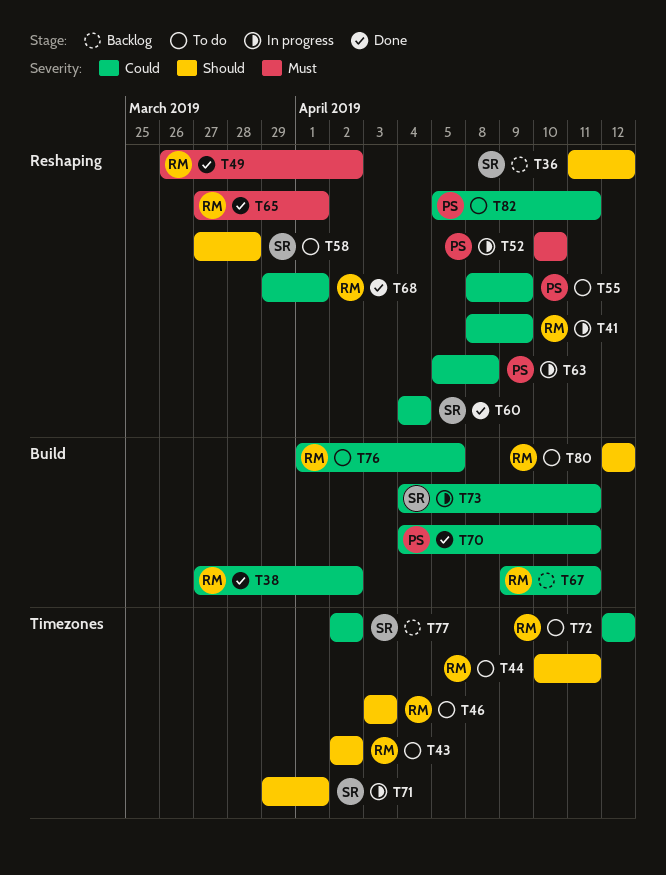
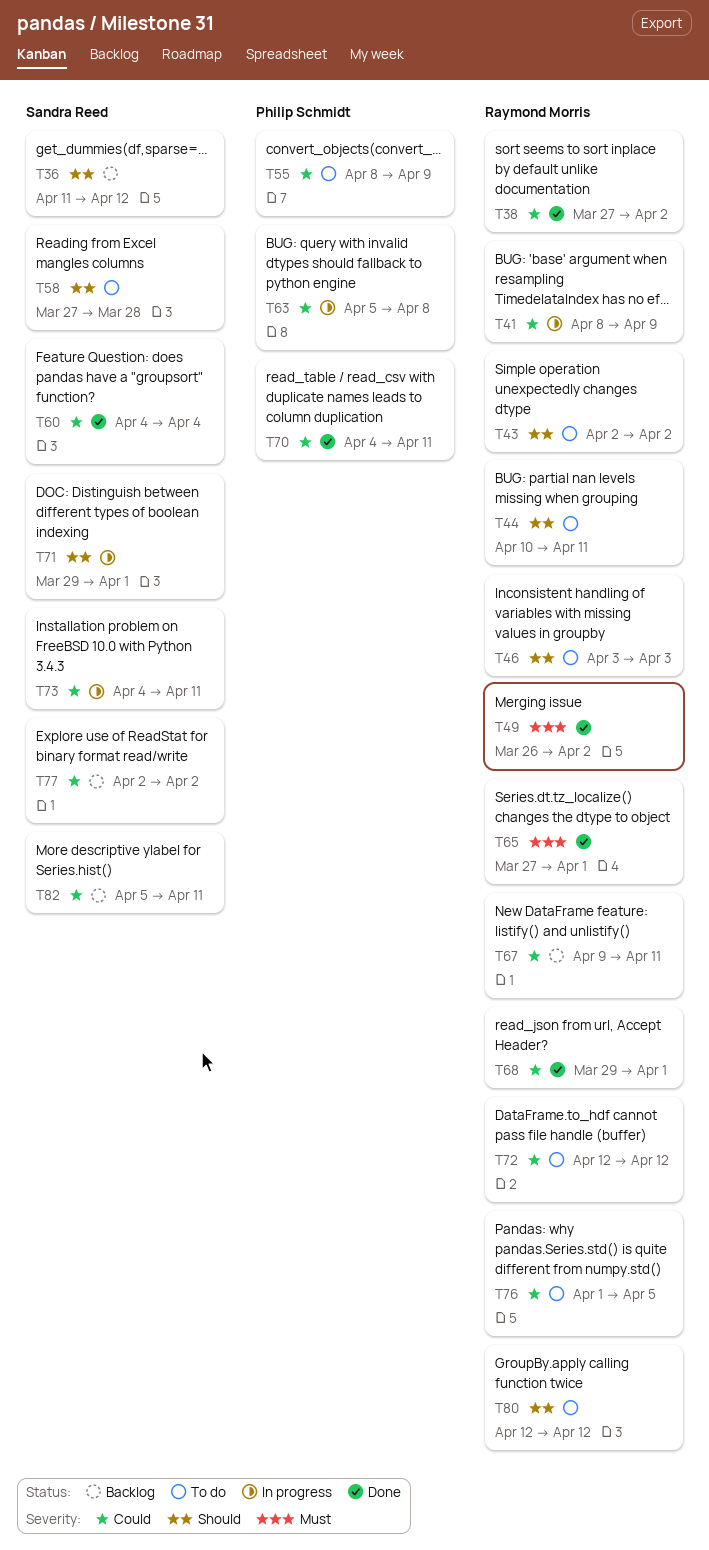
T52: present -> none
T82, status: To do -> Backlog
T82, owner: Philip Schmidt -> Sandra Reed

